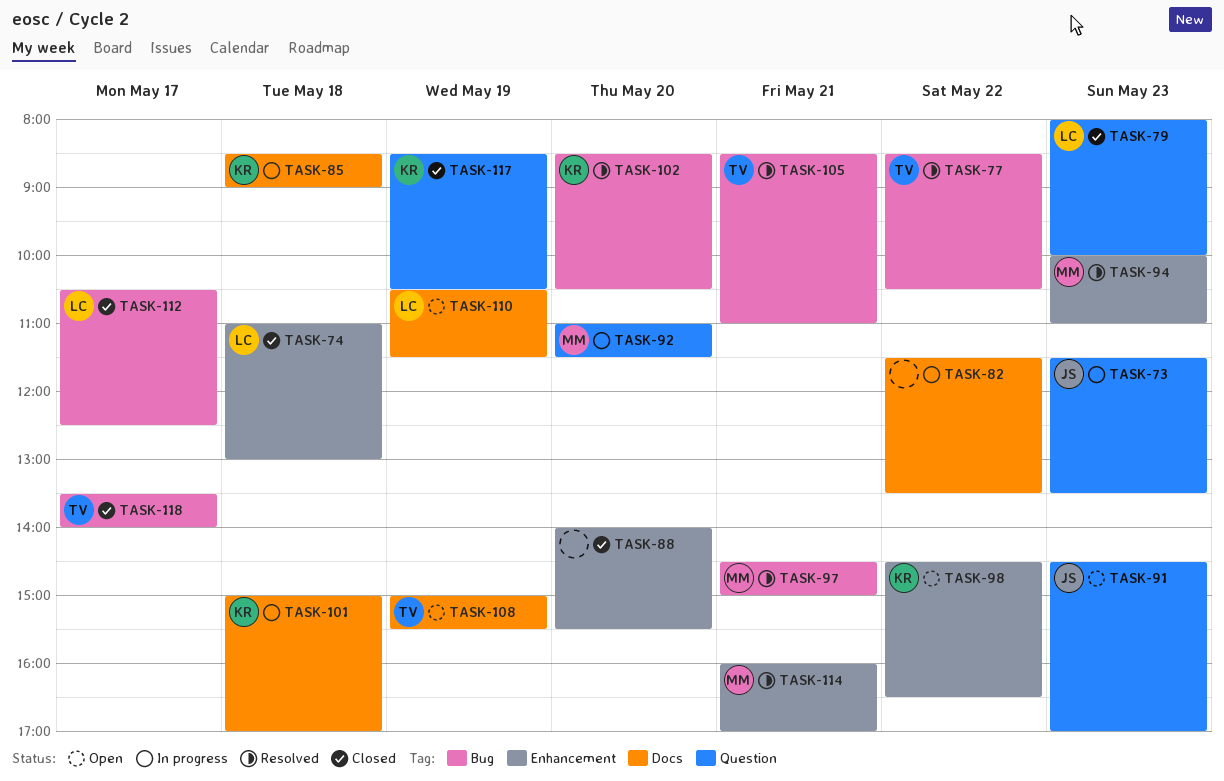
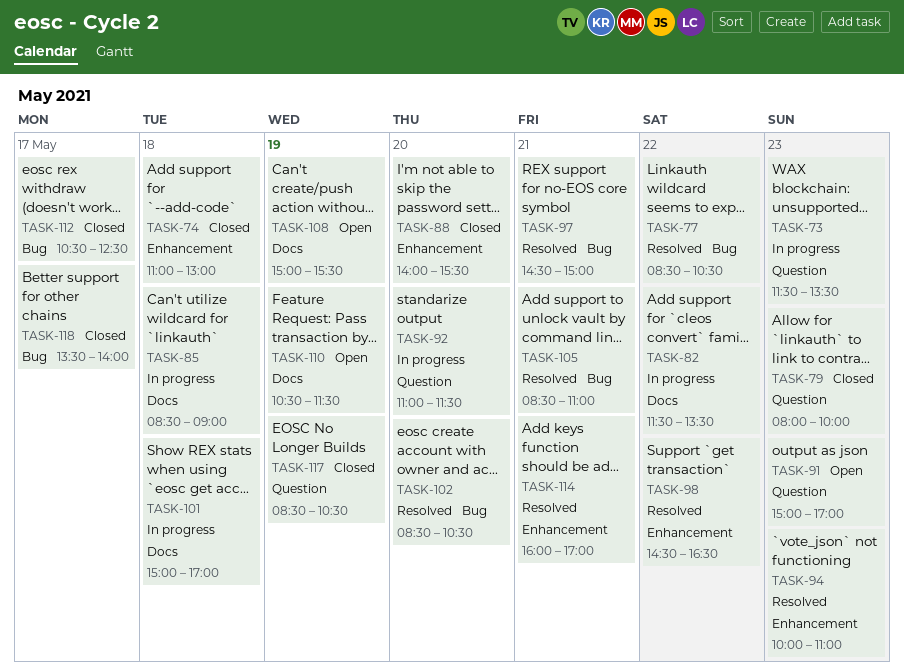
TASK-91, begins: 14:30 -> 15:00
TASK-98, status: Open -> Resolved

